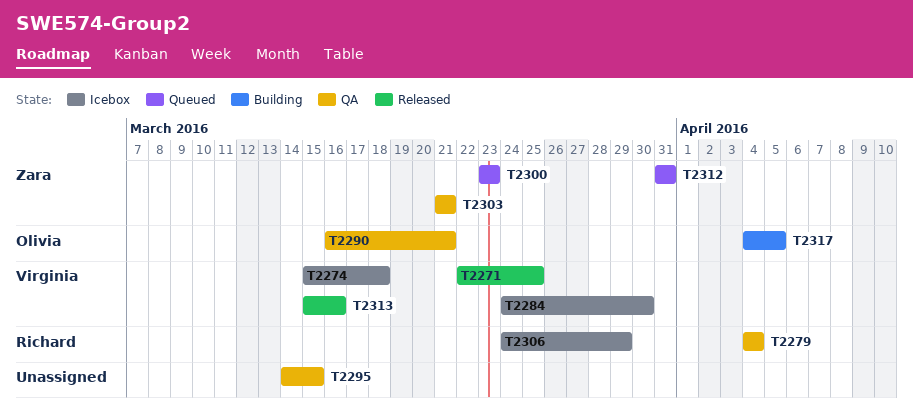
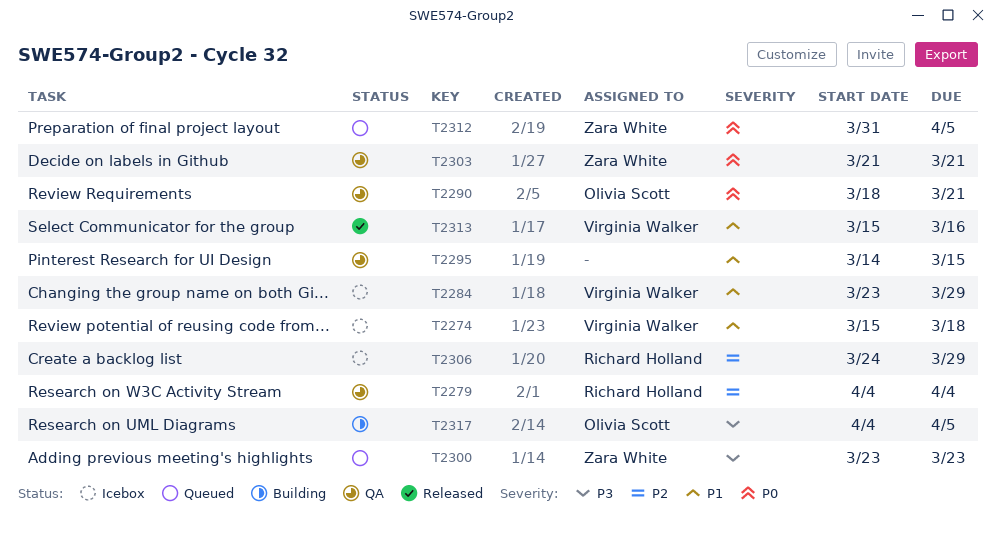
T2271: present -> none
T2284, start: Mar 24 -> Mar 23
T2284, due: Mar 30 -> Mar 29
T2290, start: Mar 16 -> Mar 18
T2312, due: Mar 31 -> Apr 5

